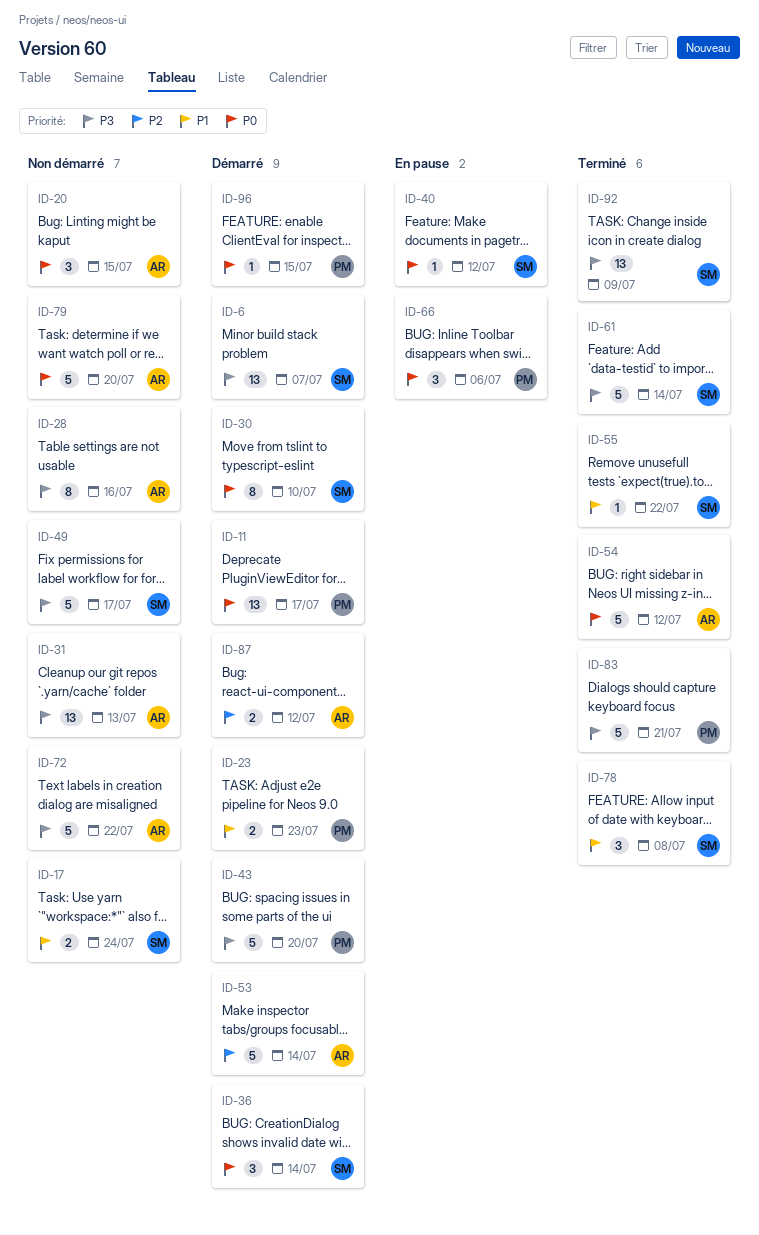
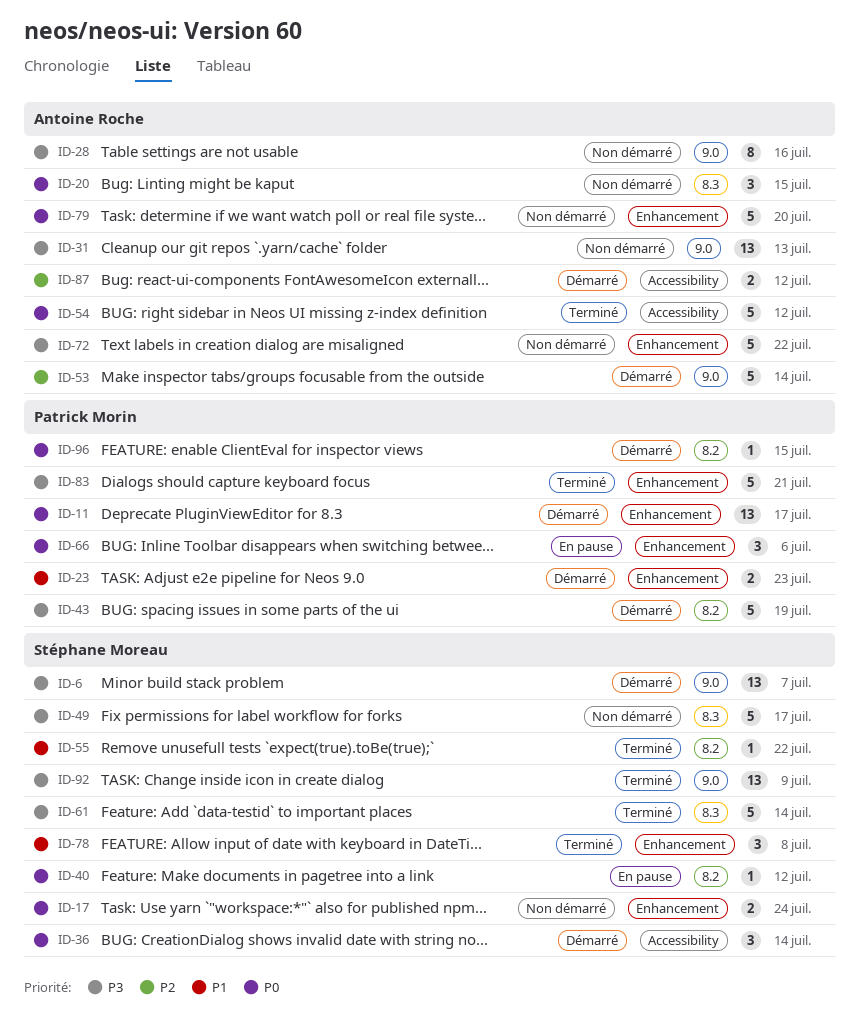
ID-17, priority: P1 -> P0
ID-30: present -> none
ID-43, due: Jul 20 -> Jul 19

